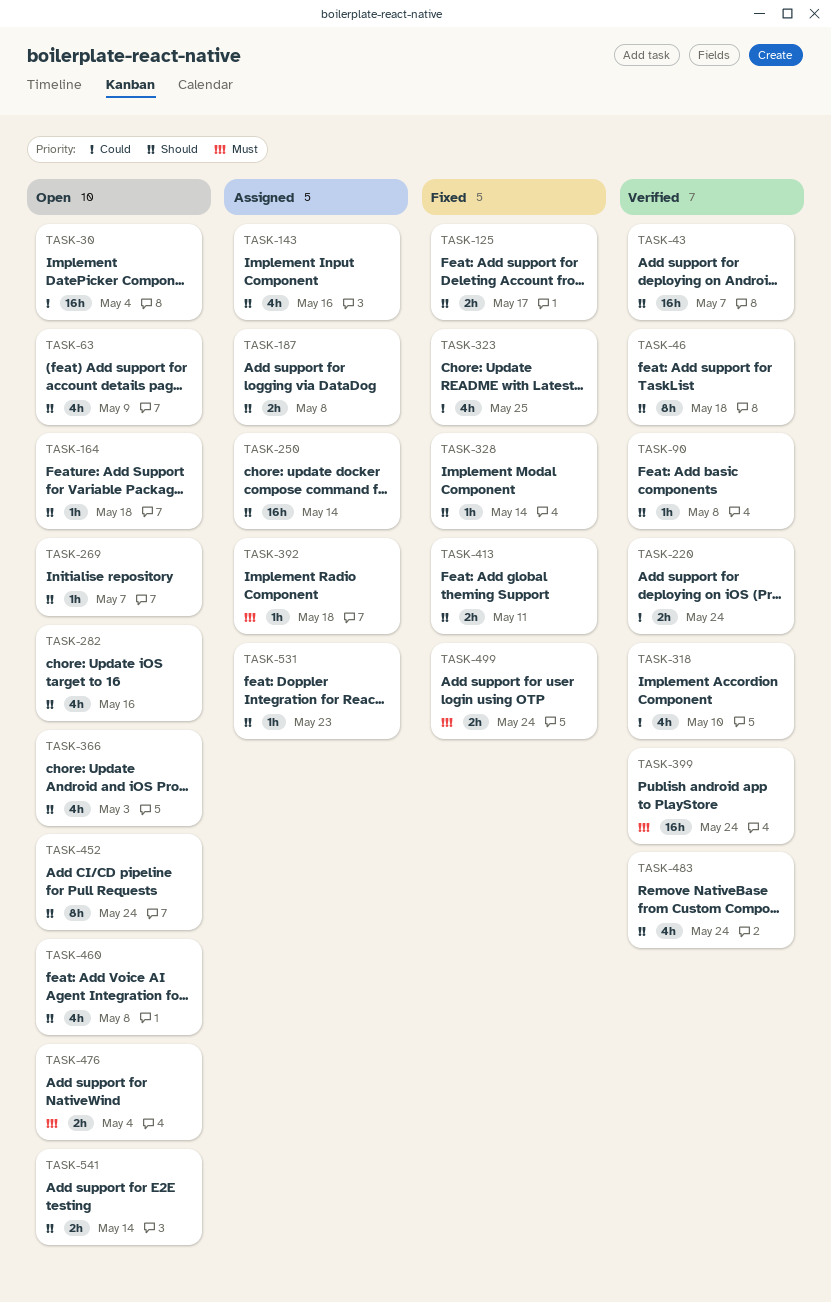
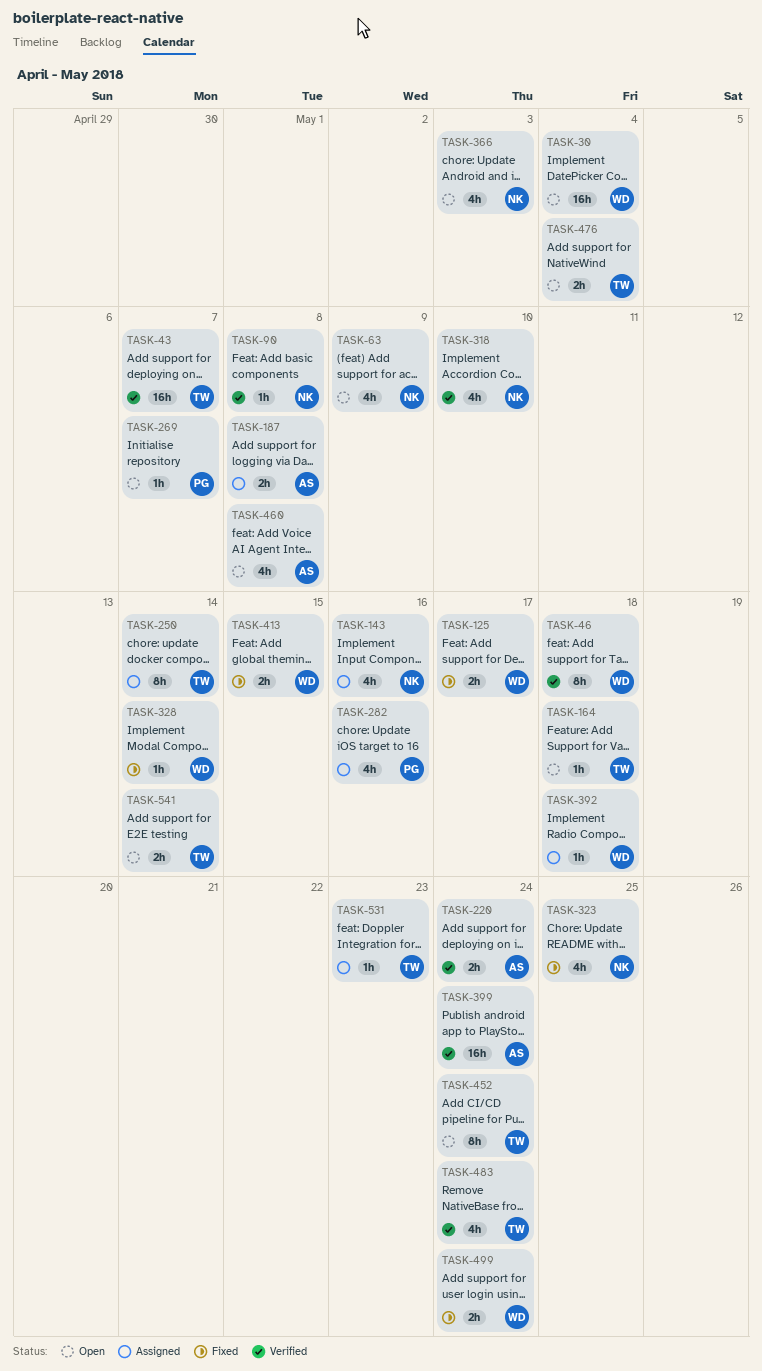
TASK-250, estimate: 16h -> 8h
TASK-282, status: Open -> Assigned
TASK-413, due: May 11 -> May 15

